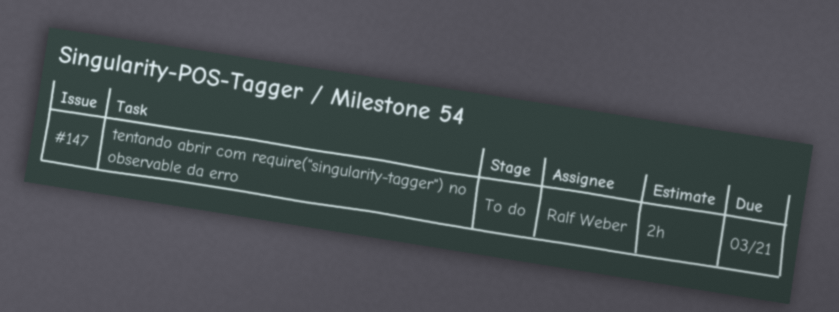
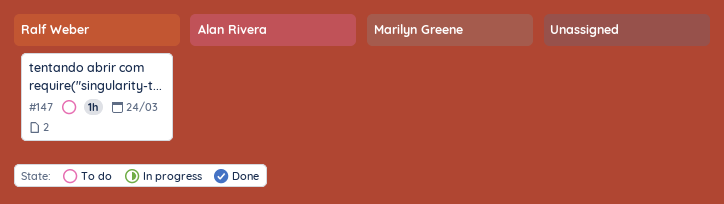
#147, estimate: 2h -> 1h
#147, due: Mar 21 -> Mar 24

